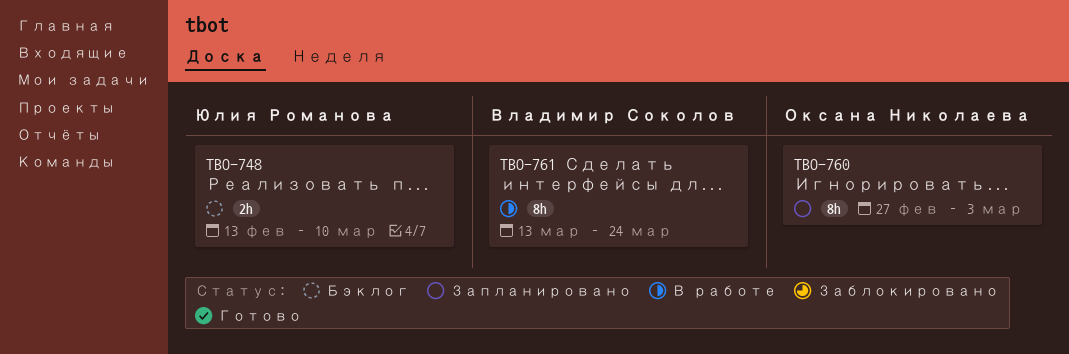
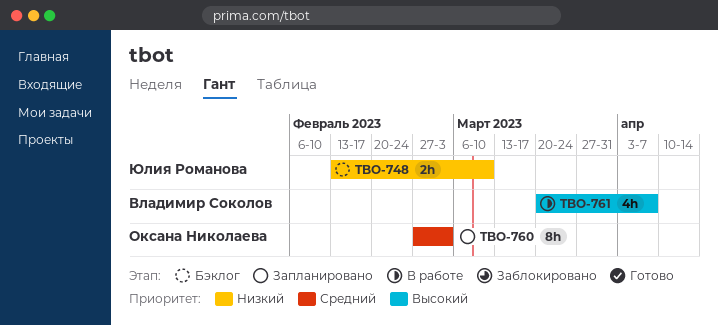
TBO-761, estimate: 8h -> 4h
TBO-761, start: Mar 13 -> Mar 20
TBO-761, due: Mar 24 -> Apr 7

